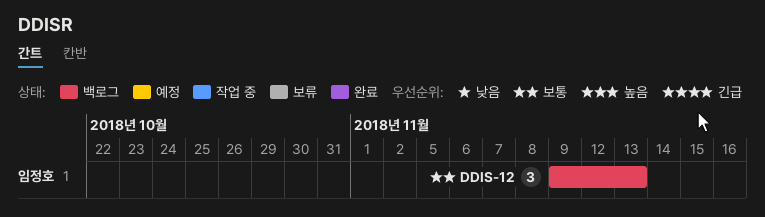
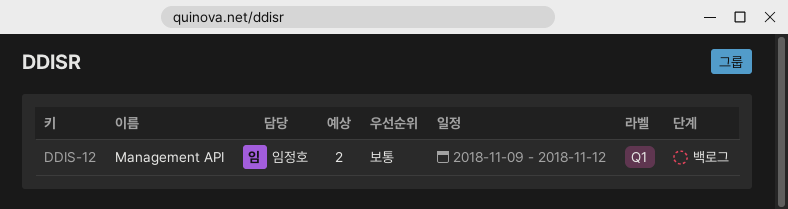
DDIS-12, estimate: 3 -> 2
DDIS-12, due: Nov 13 -> Nov 12

